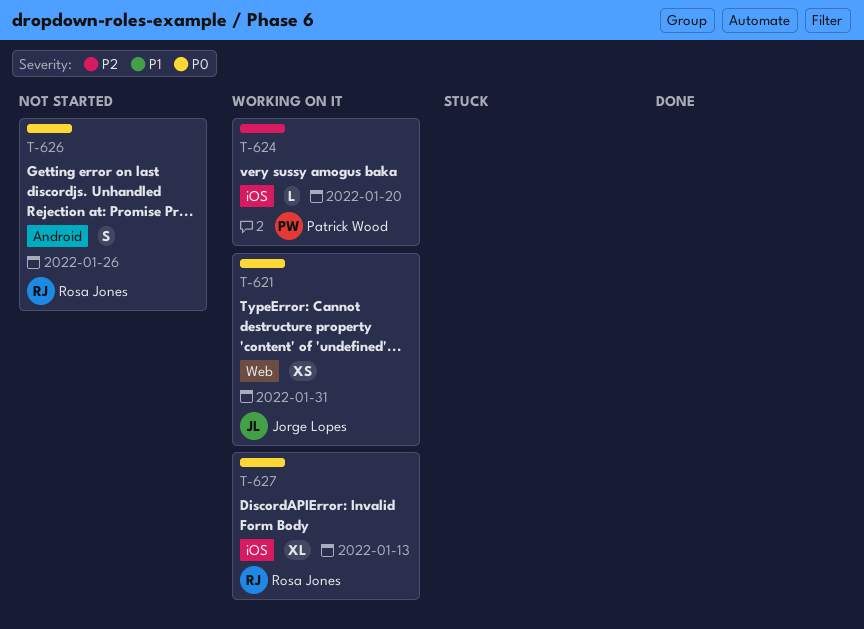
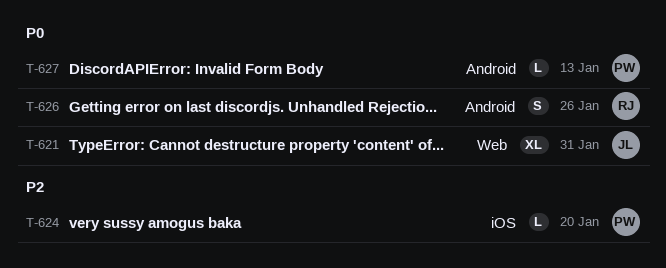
T-621, estimate: XS -> XL
T-627, owner: Rosa Jones -> Patrick Wood
T-627, label: iOS -> Android
T-627, estimate: XL -> L

